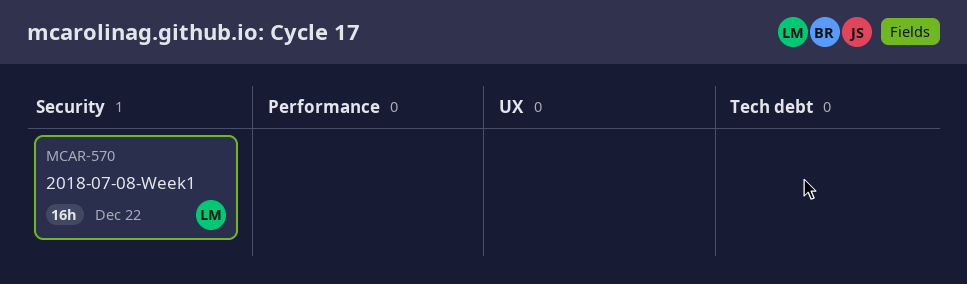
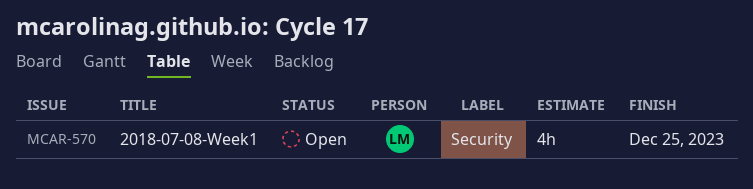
MCAR-570, estimate: 16h -> 4h
MCAR-570, due: Dec 22 -> Dec 25

